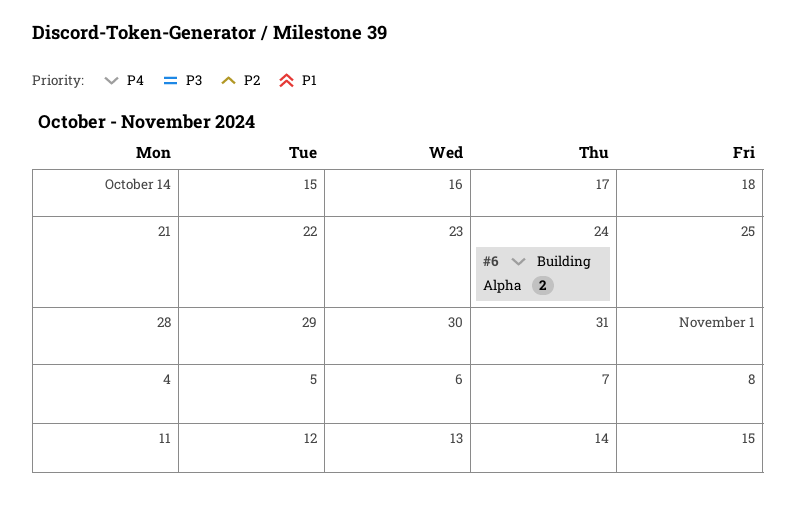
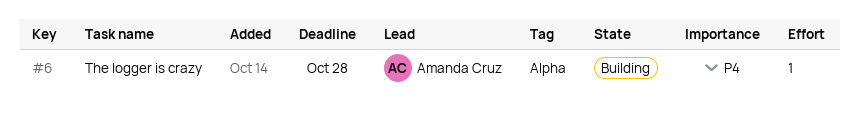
#6, estimate: 2 -> 1
#6, due: Oct 24 -> Oct 28

